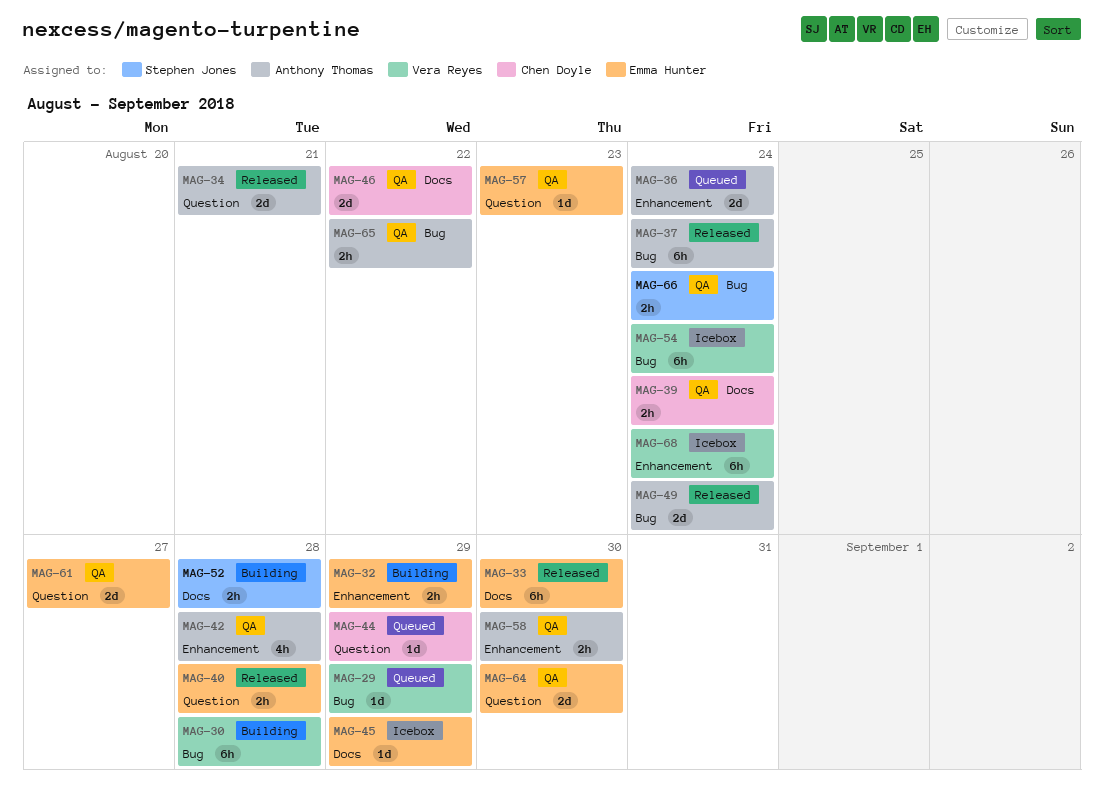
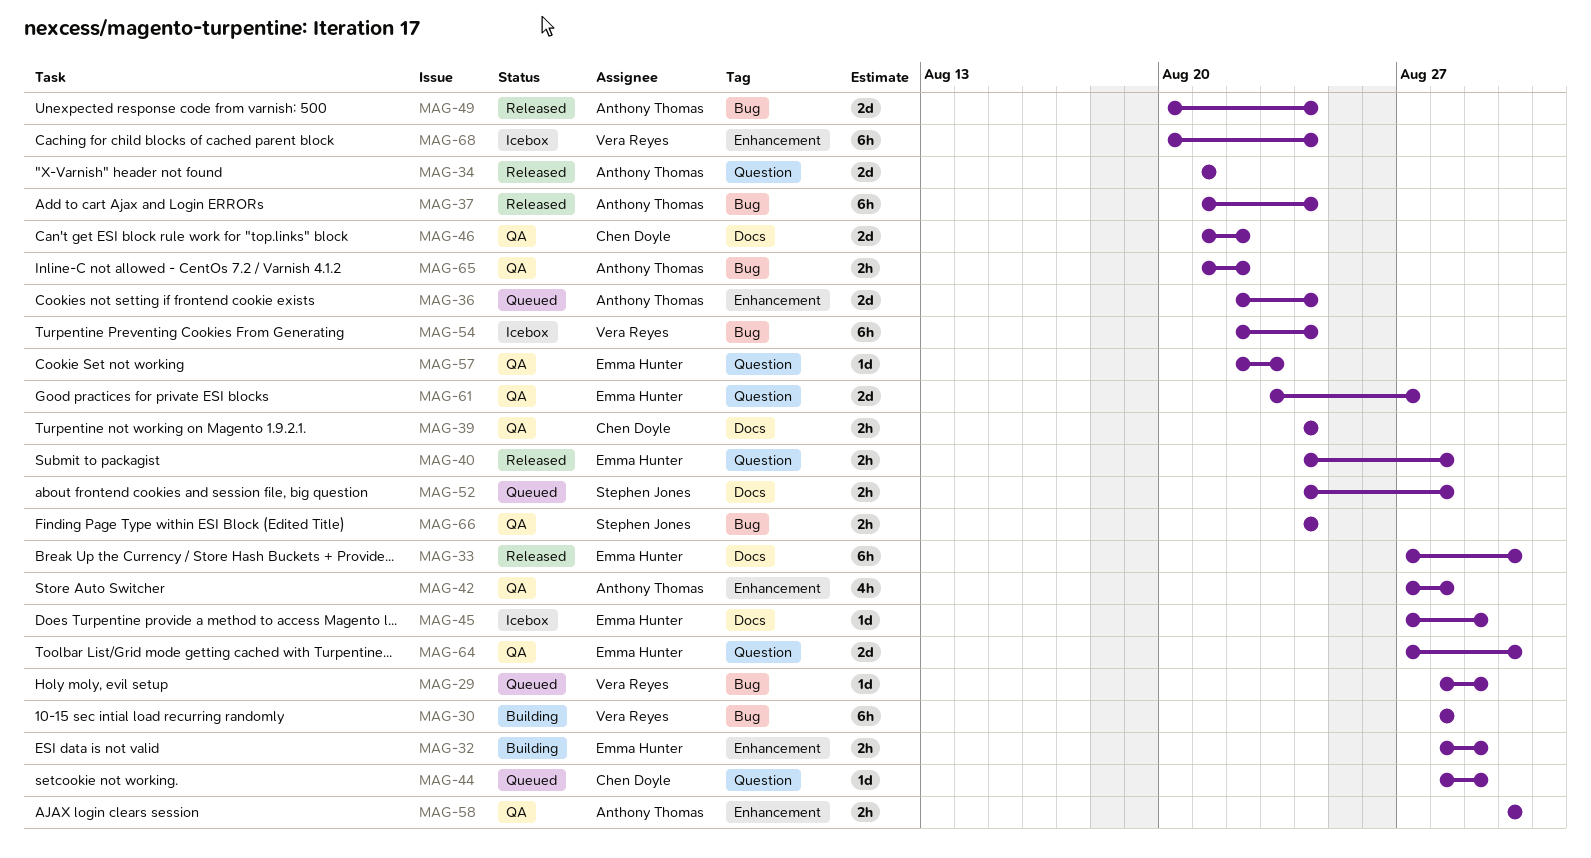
MAG-52, status: Building -> Queued

